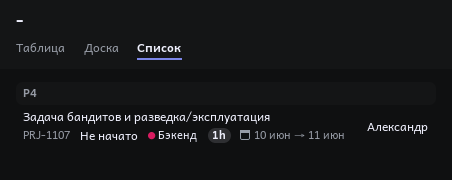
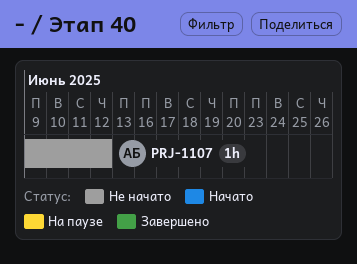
PRJ-1107, start: Jun 10 -> Jun 9
PRJ-1107, due: Jun 11 -> Jun 12

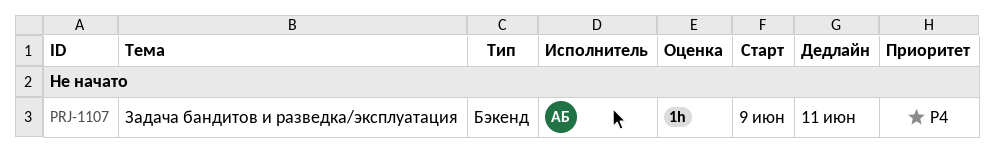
PRJ-1107, due: Jun 12 -> Jun 11

